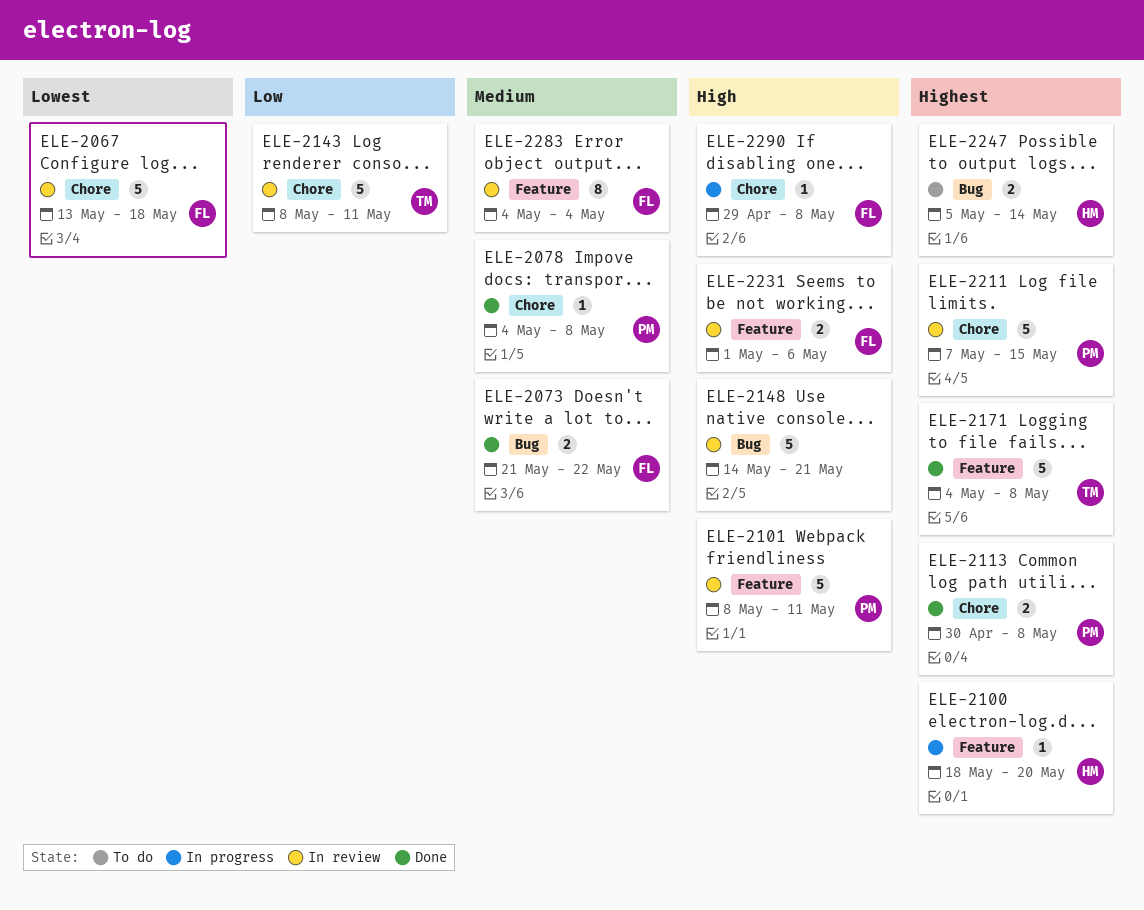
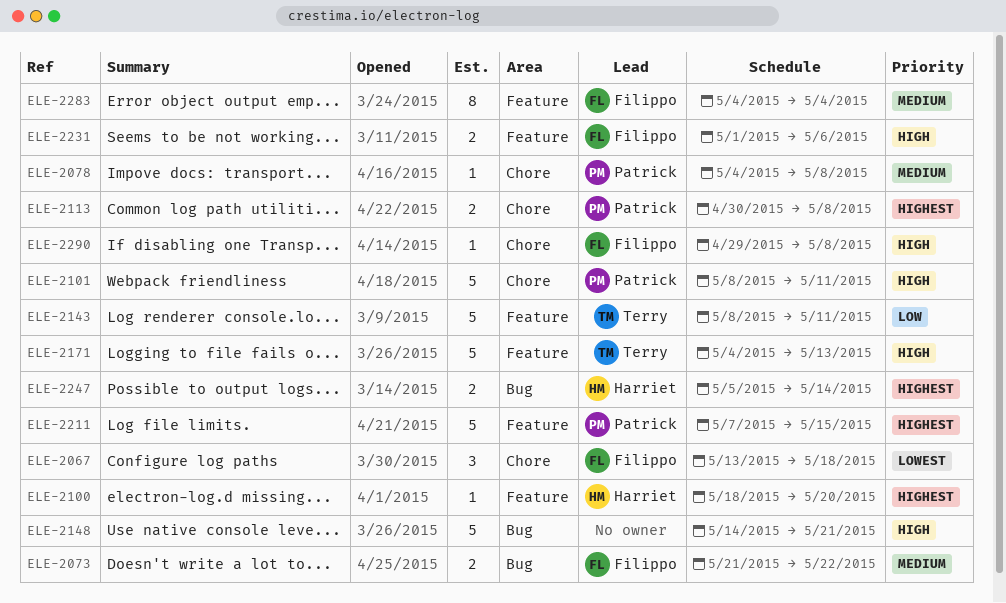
ELE-2067, estimate: 5 -> 3
ELE-2101, label: Feature -> Chore
ELE-2143, label: Chore -> Feature
ELE-2171, priority: Highest -> High
ELE-2171, due: May 8 -> May 13
ELE-2211, label: Chore -> Feature

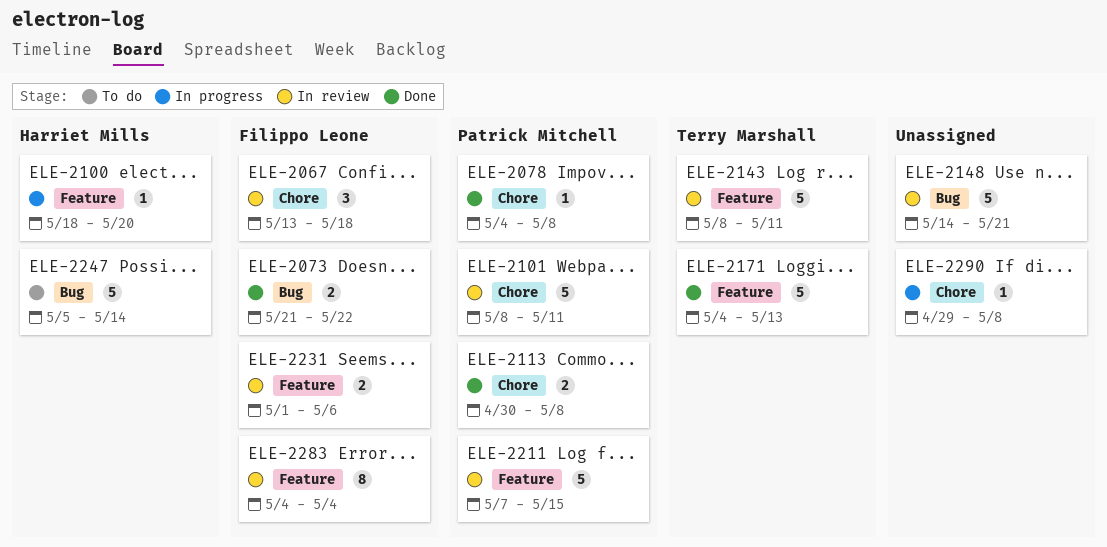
ELE-2247, estimate: 2 -> 5
ELE-2290, owner: Filippo Leone -> none

